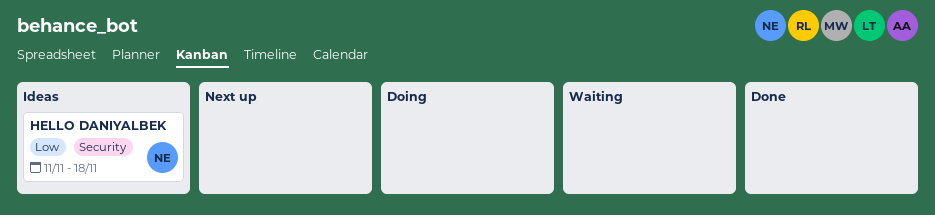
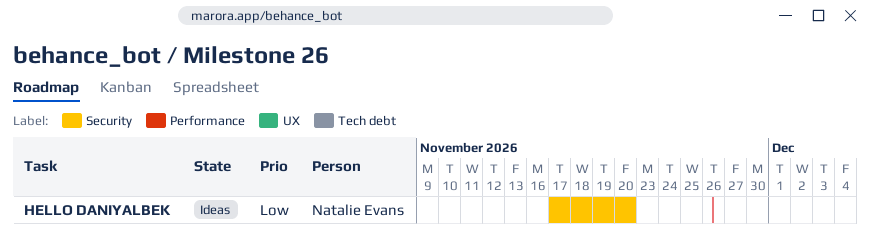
HELLO DANIYALBEK, start: Nov 11 -> Nov 17
HELLO DANIYALBEK, due: Nov 18 -> Nov 20

